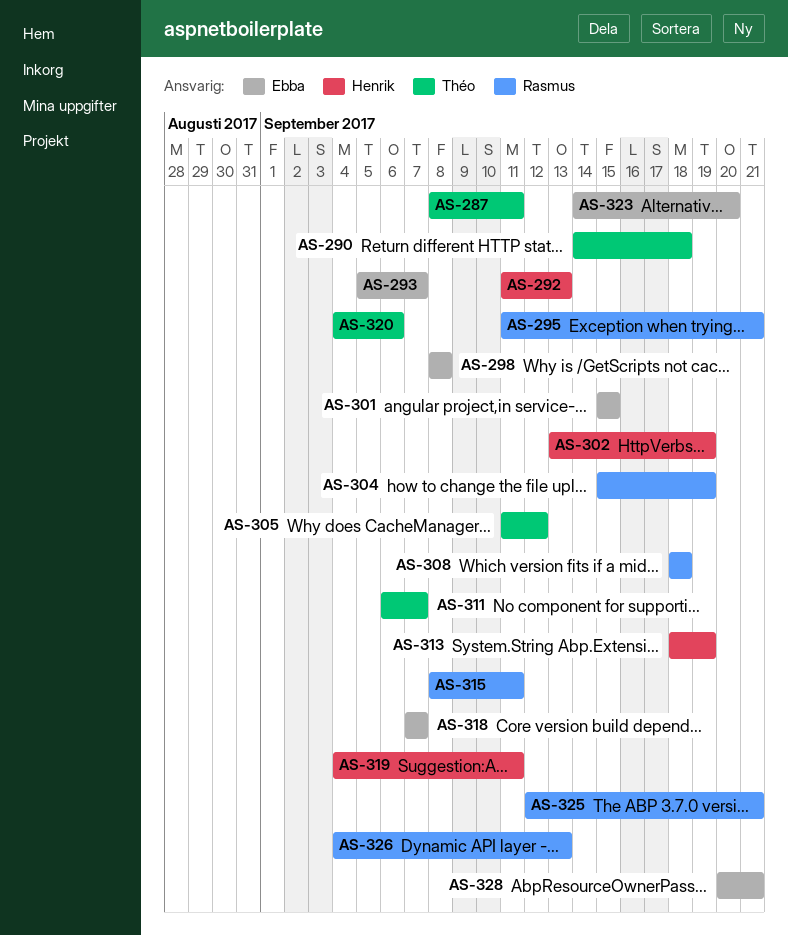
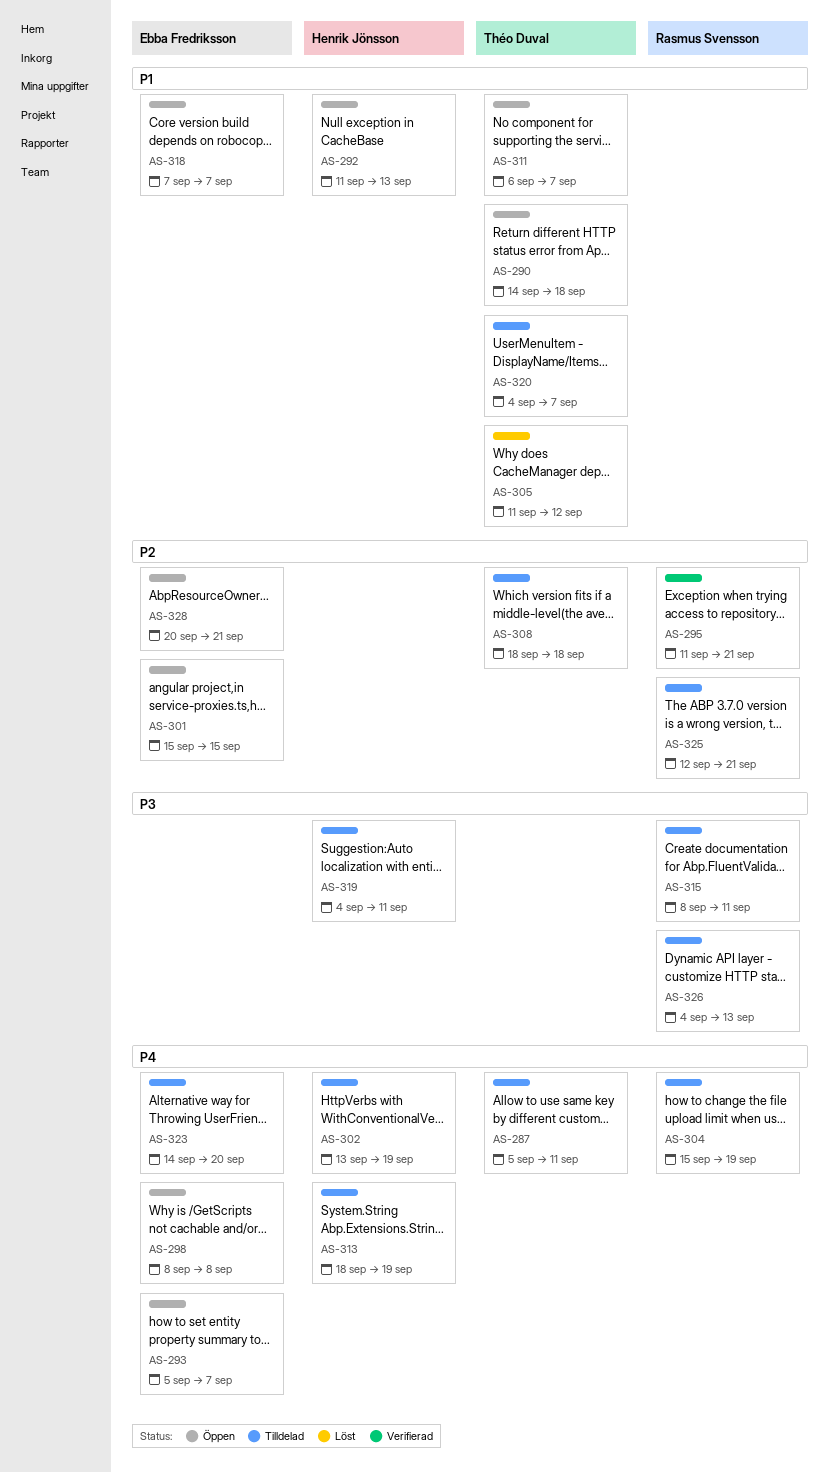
AS-287, start: Sep 8 -> Sep 5
AS-308, owner: Rasmus Svensson -> Théo Duval
AS-320, due: Sep 6 -> Sep 7

